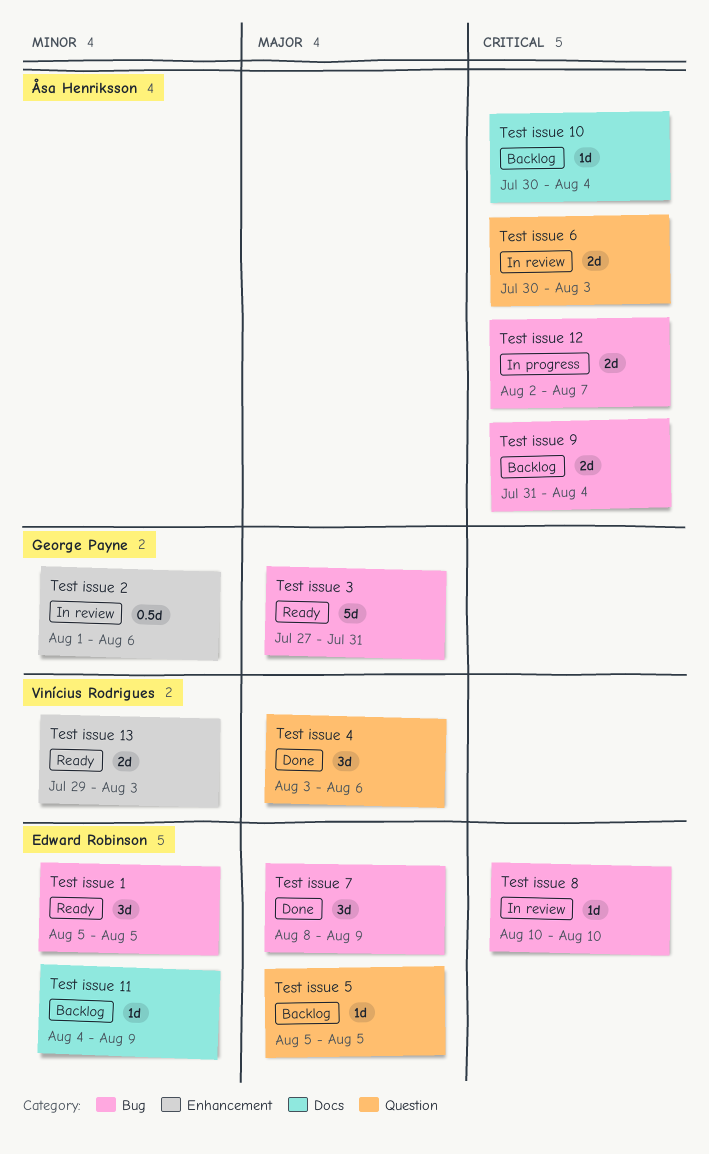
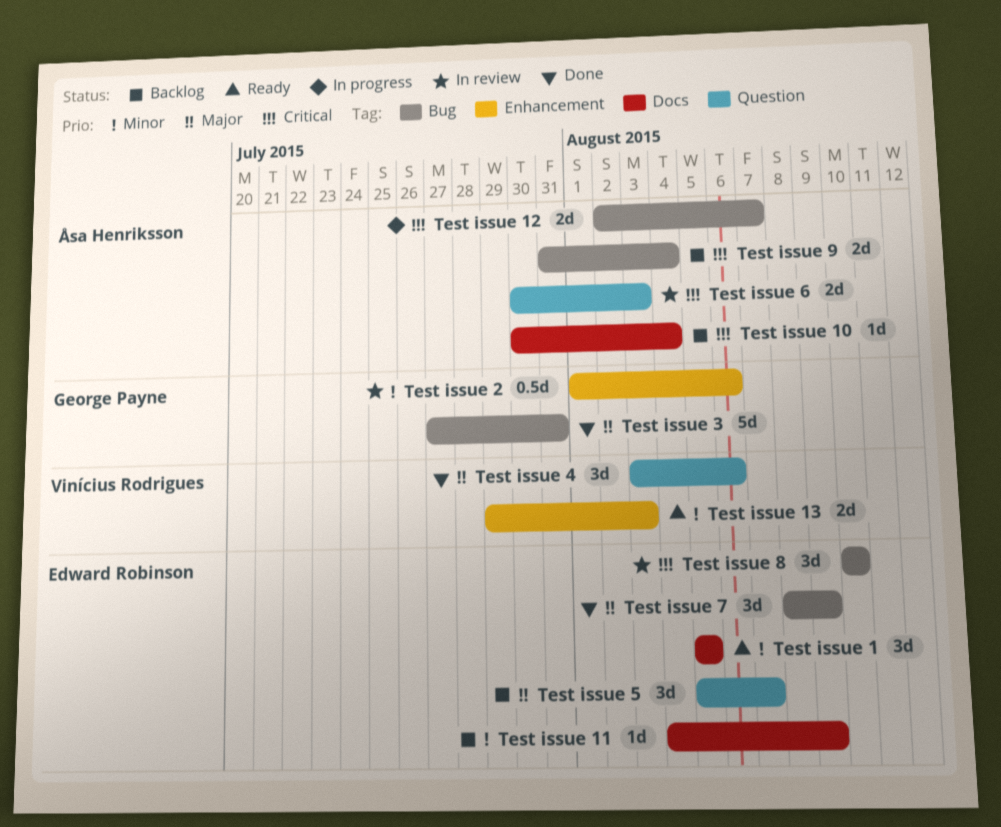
Test issue 1, label: Bug -> Docs
Test issue 3, status: Ready -> Done
Test issue 5, estimate: 1d -> 3d
Test issue 5, due: Aug 5 -> Aug 7
Test issue 8, estimate: 1d -> 3d

